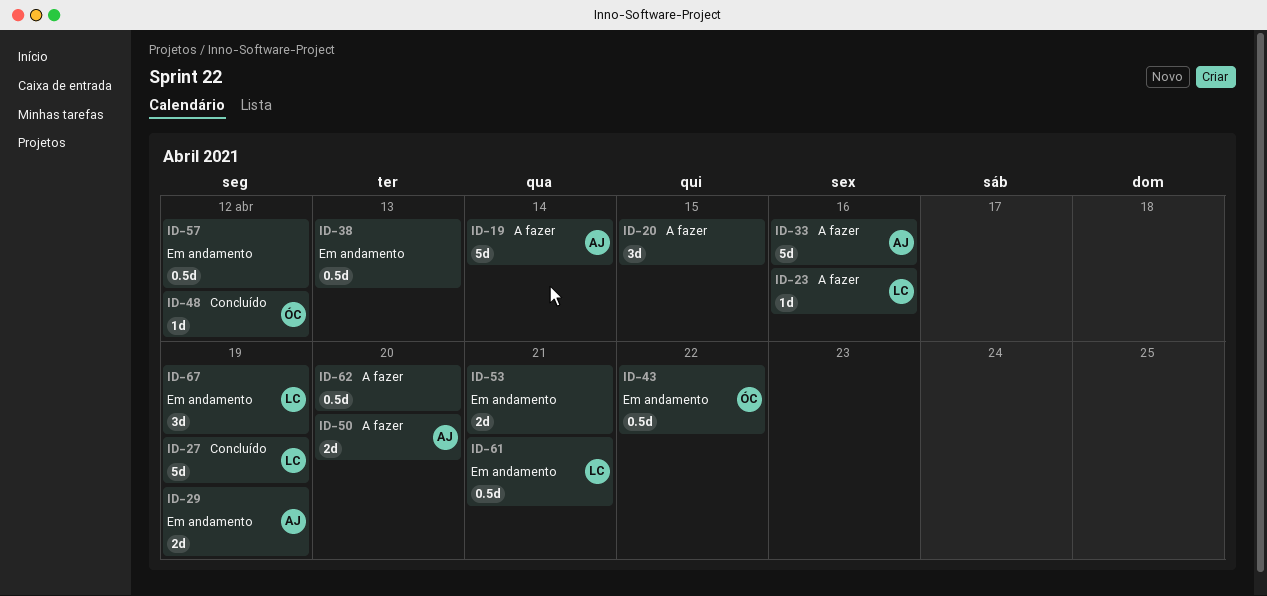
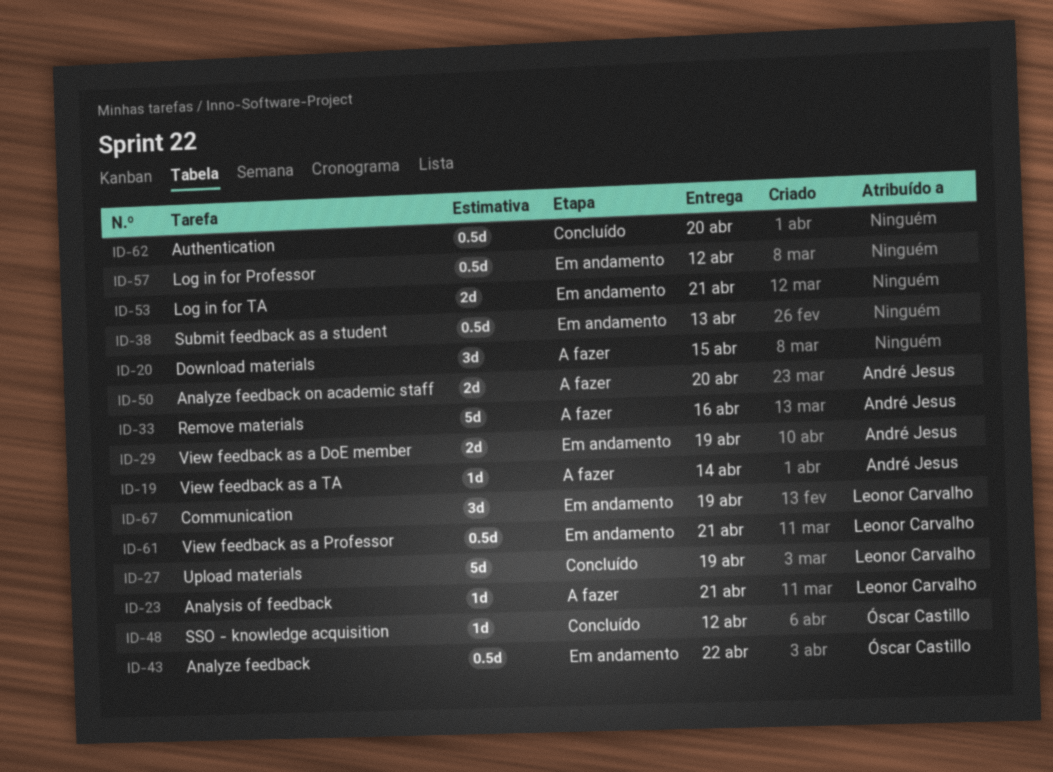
ID-19, estimate: 5d -> 1d
ID-23, due: Apr 16 -> Apr 21
ID-62, status: A fazer -> Concluído

